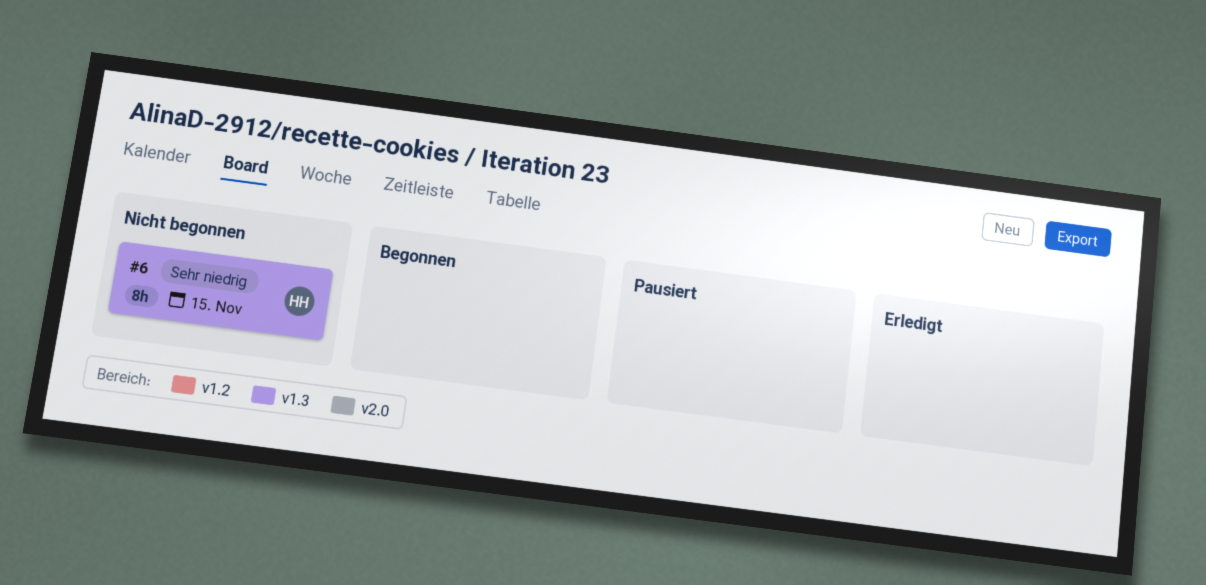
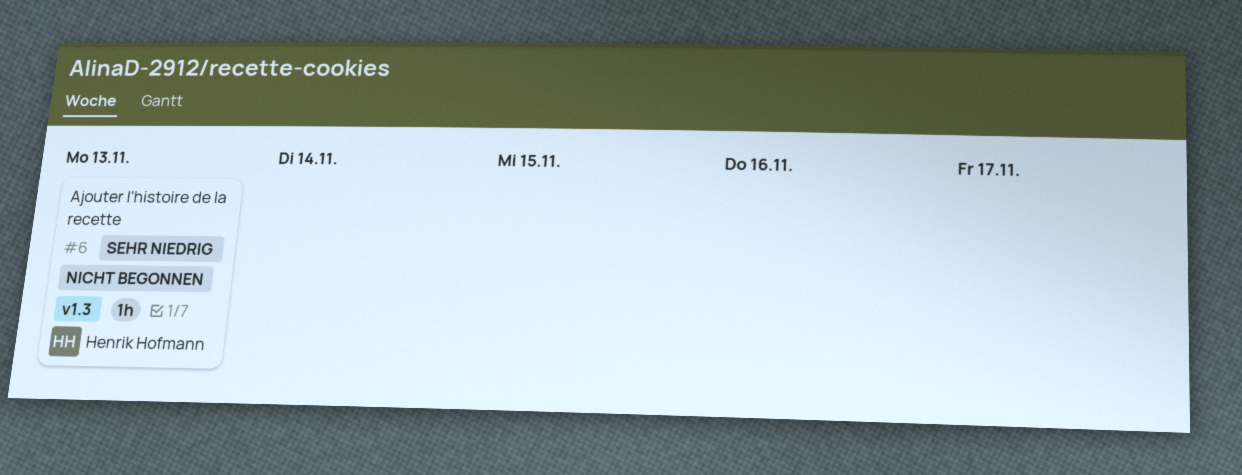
#6, estimate: 8h -> 1h
#6, due: Nov 15 -> Nov 13

